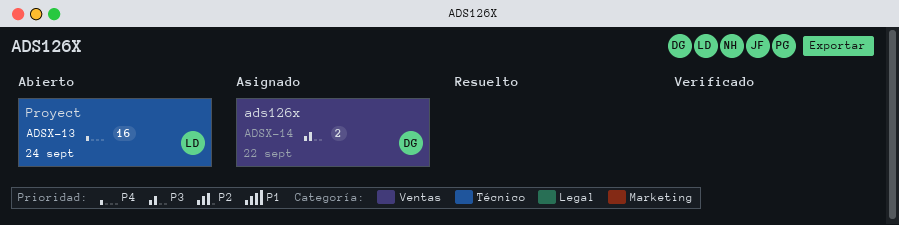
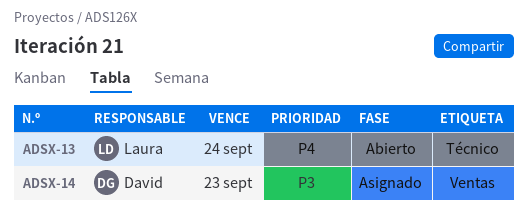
ADSX-14, due: Sep 22 -> Sep 23

